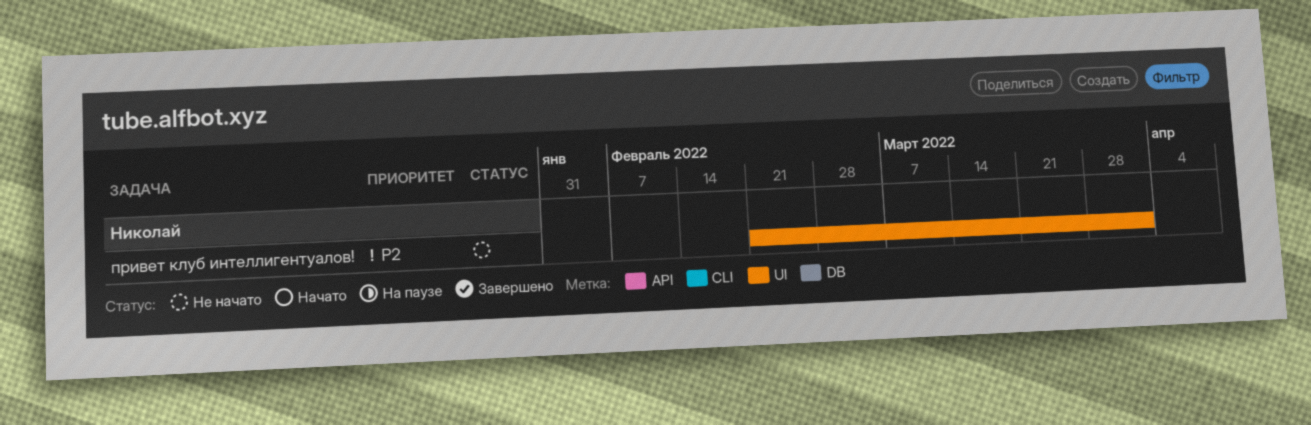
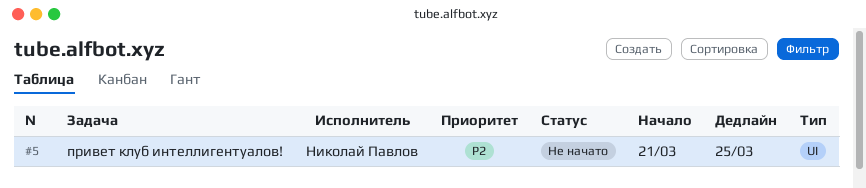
привет клуб интеллигентуалов!, start: Feb 21 -> Mar 21
привет клуб интеллигентуалов!, due: Apr 1 -> Mar 25

